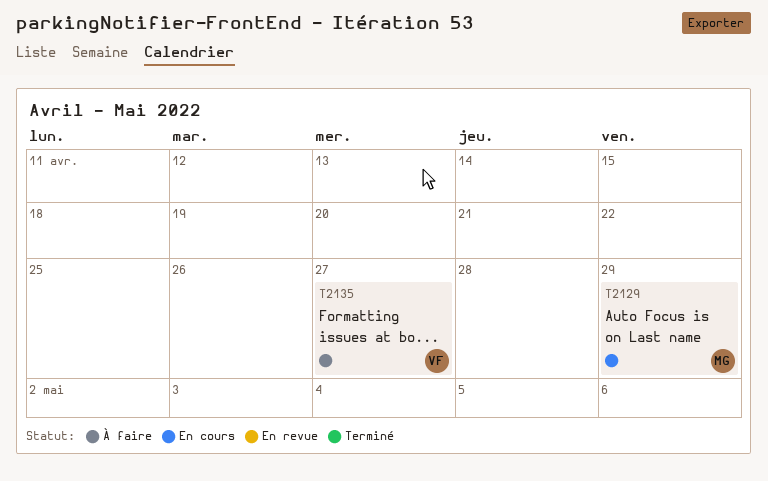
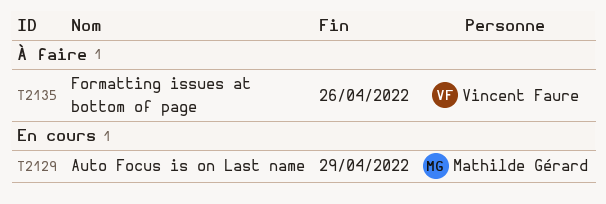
T2135, due: Apr 27 -> Apr 26

